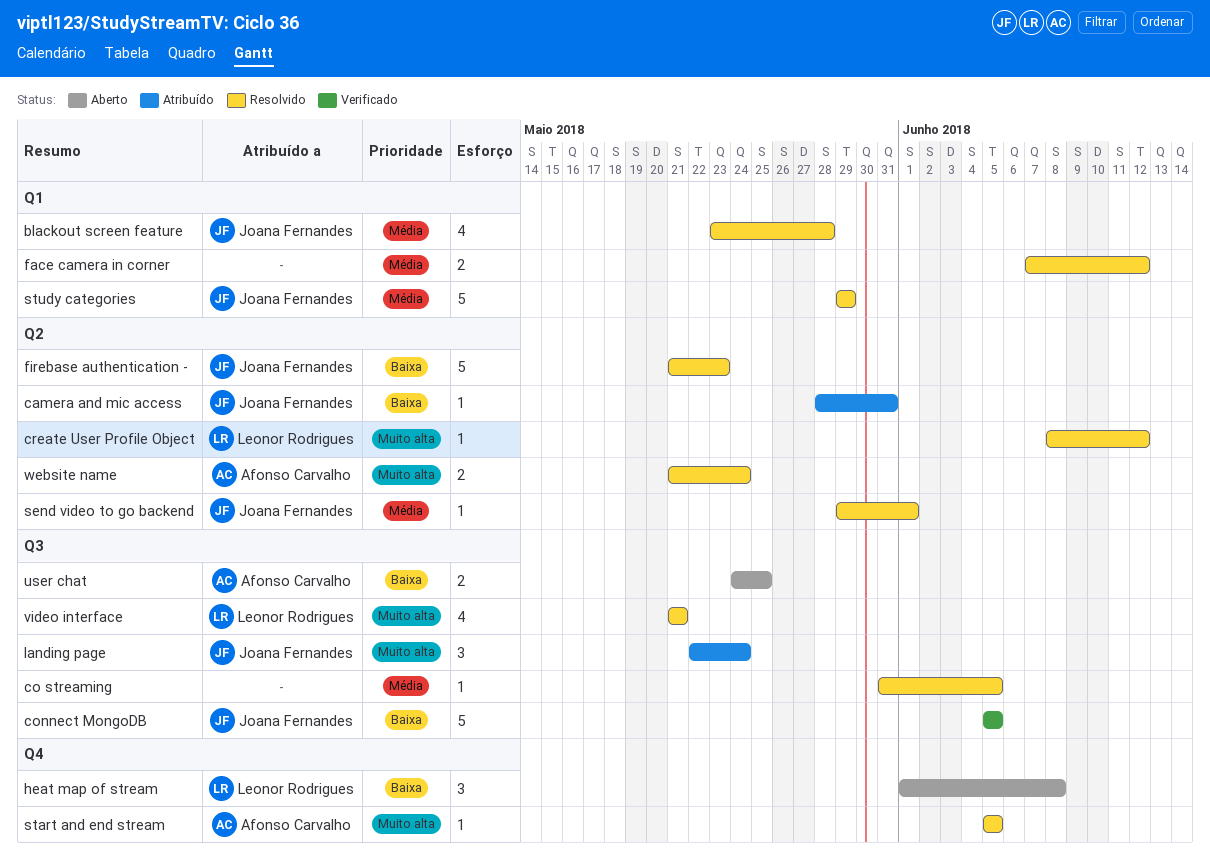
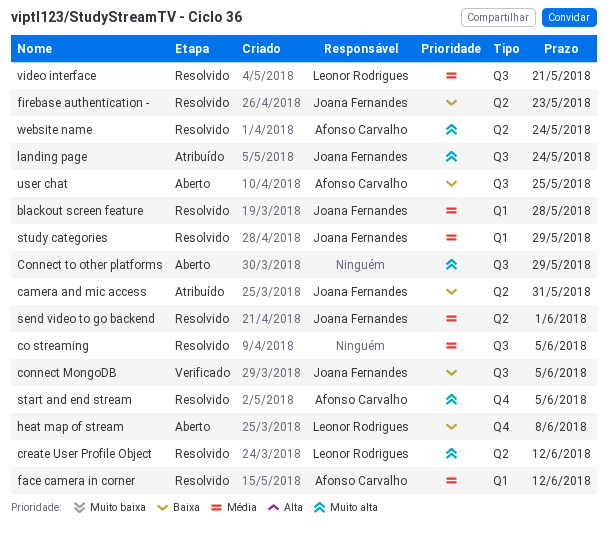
Connect to other platforms: none -> present
face camera in corner, owner: none -> Afonso Carvalho
video interface, priority: Muito alta -> Média

